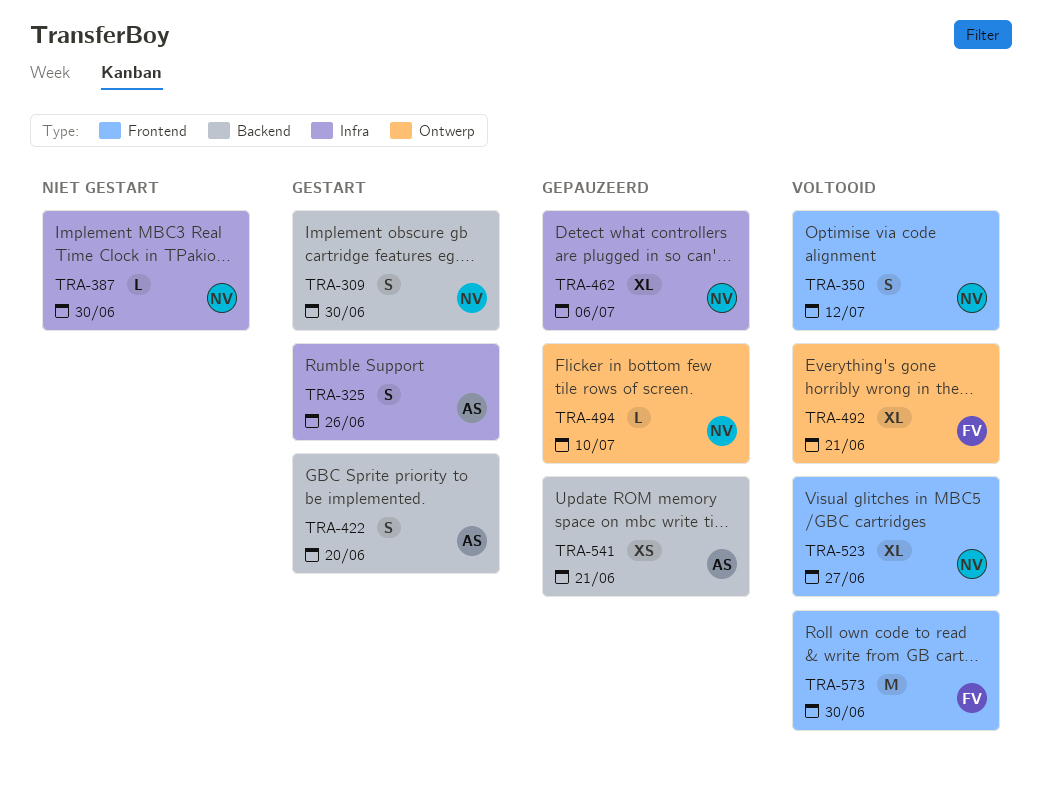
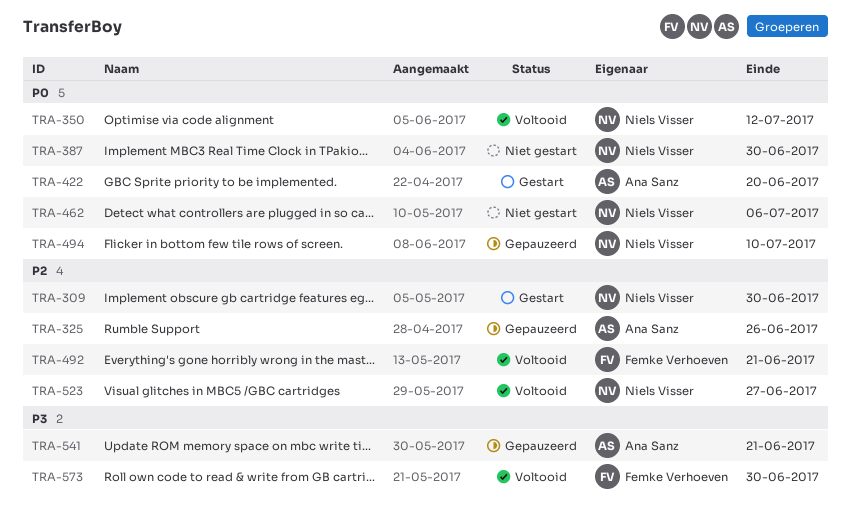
TRA-325, status: Gestart -> Gepauzeerd
TRA-462, status: Gepauzeerd -> Niet gestart

